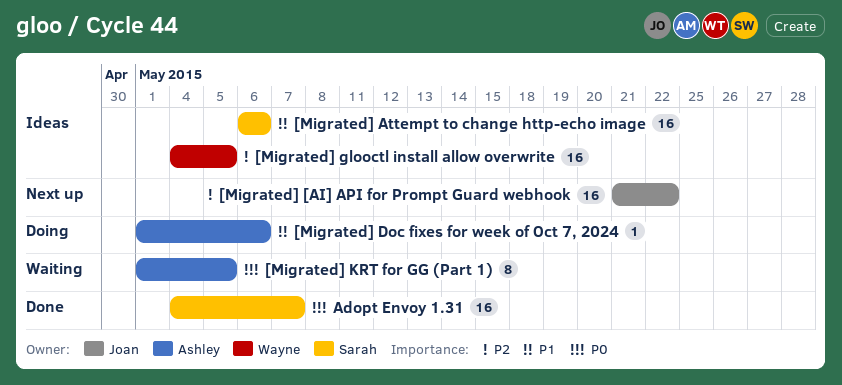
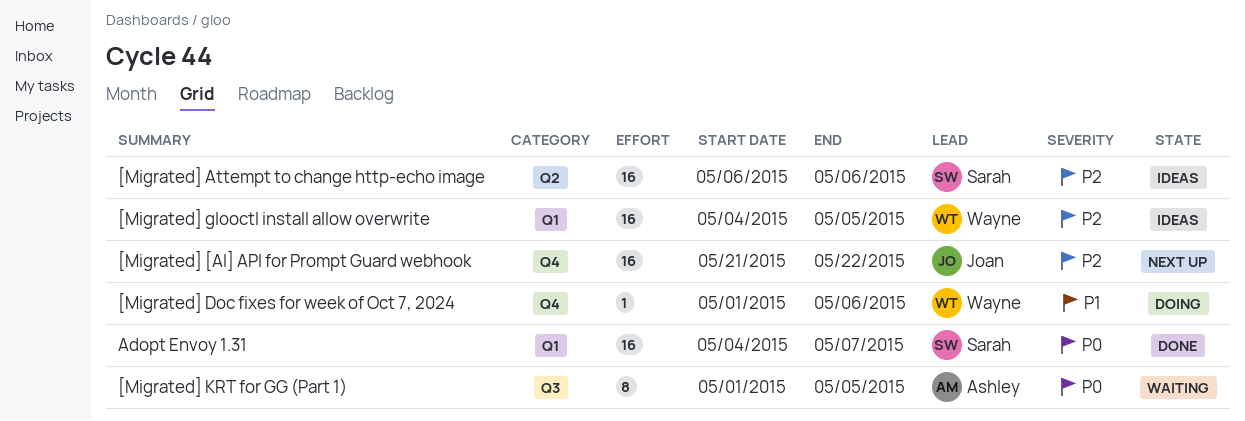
[Migrated] Attempt to change http-echo image, priority: P1 -> P2
[Migrated] Doc fixes for week of Oct 7, 2024, owner: Ashley -> Wayne

